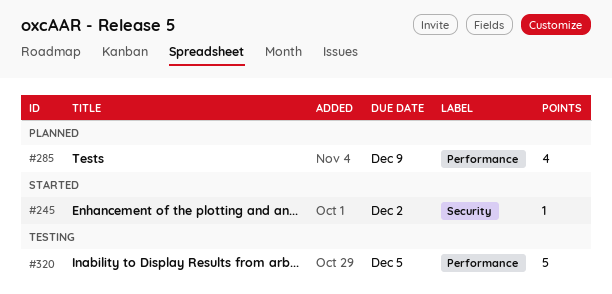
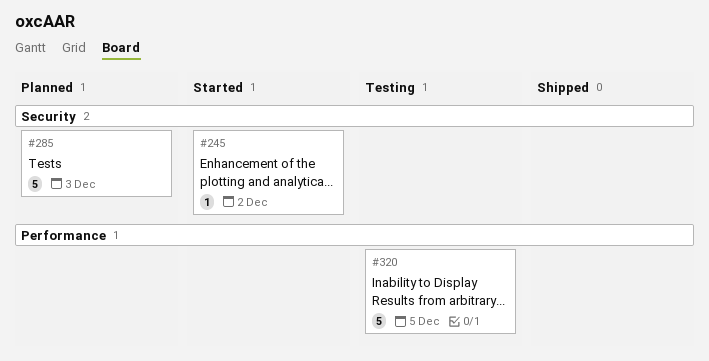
#285, label: Performance -> Security
#285, estimate: 4 -> 5
#285, due: Dec 9 -> Dec 3

